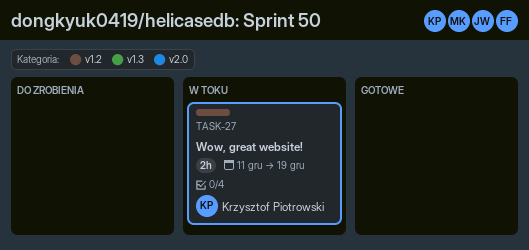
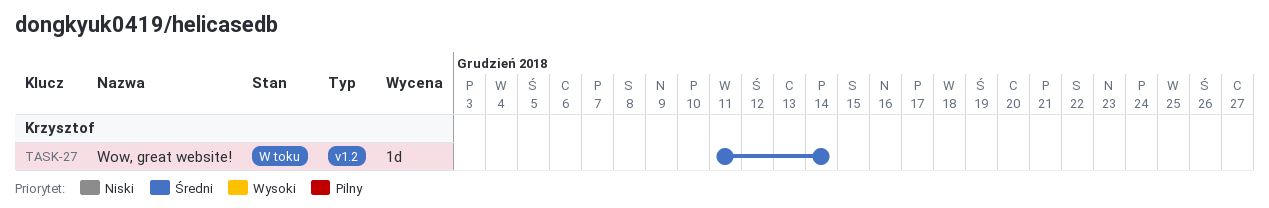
TASK-27, estimate: 2h -> 1d
TASK-27, due: Dec 19 -> Dec 14

